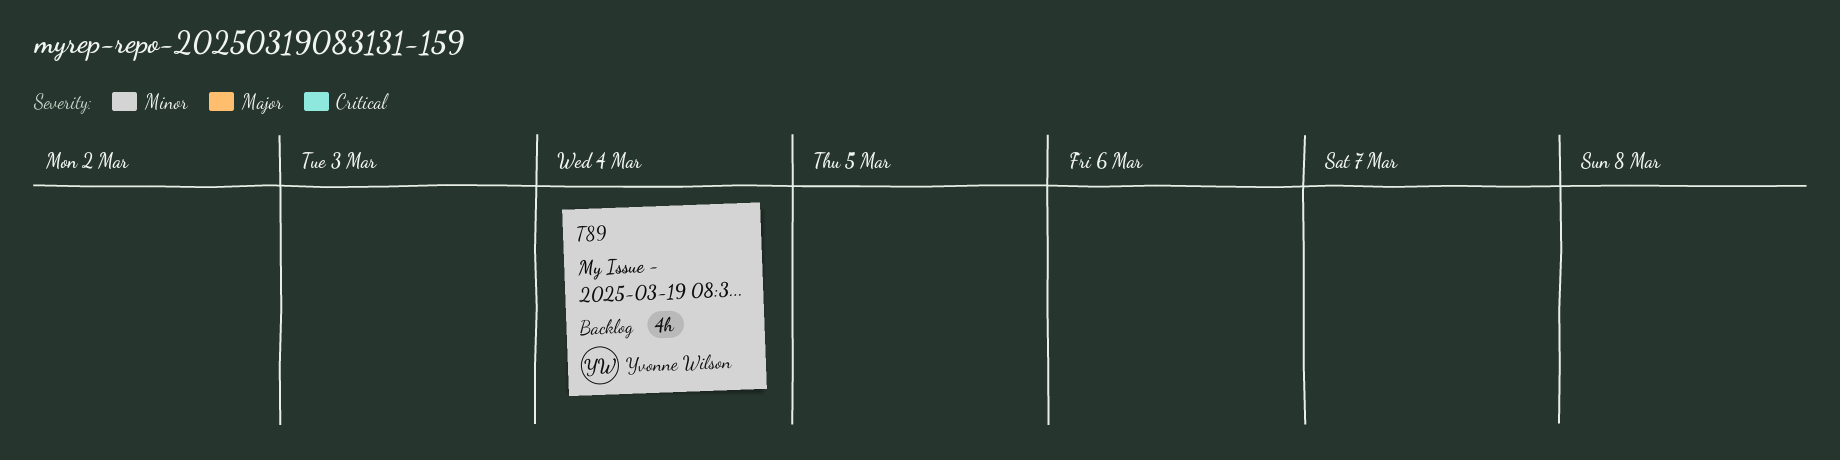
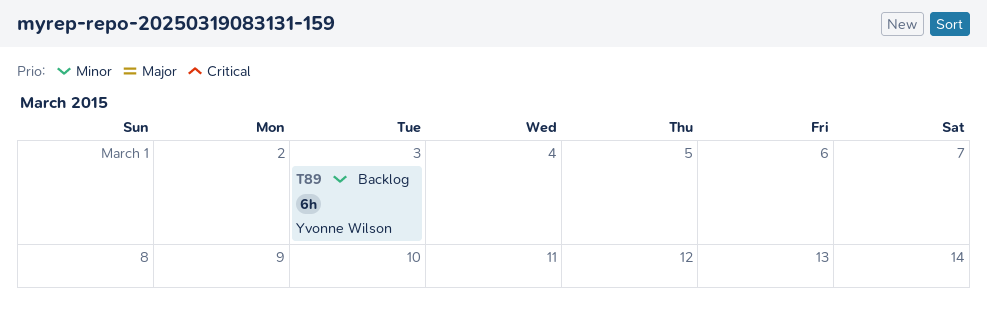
T89, estimate: 4h -> 6h
T89, due: Mar 4 -> Mar 3

